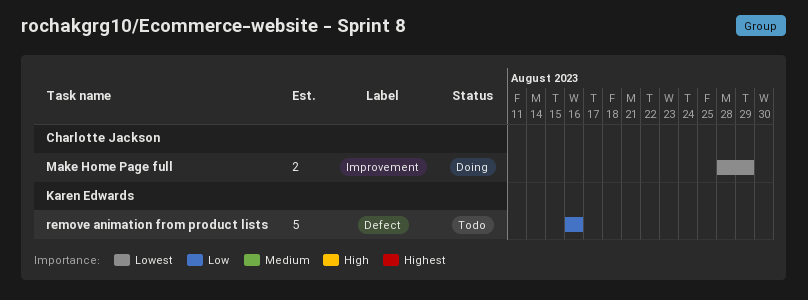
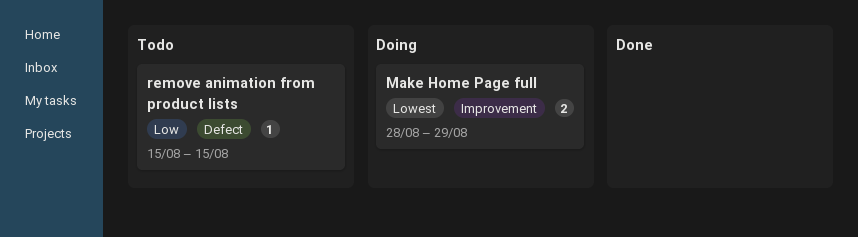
remove animation from product lists, estimate: 5 -> 1
remove animation from product lists, start: Aug 16 -> Aug 15
remove animation from product lists, due: Aug 16 -> Aug 15

